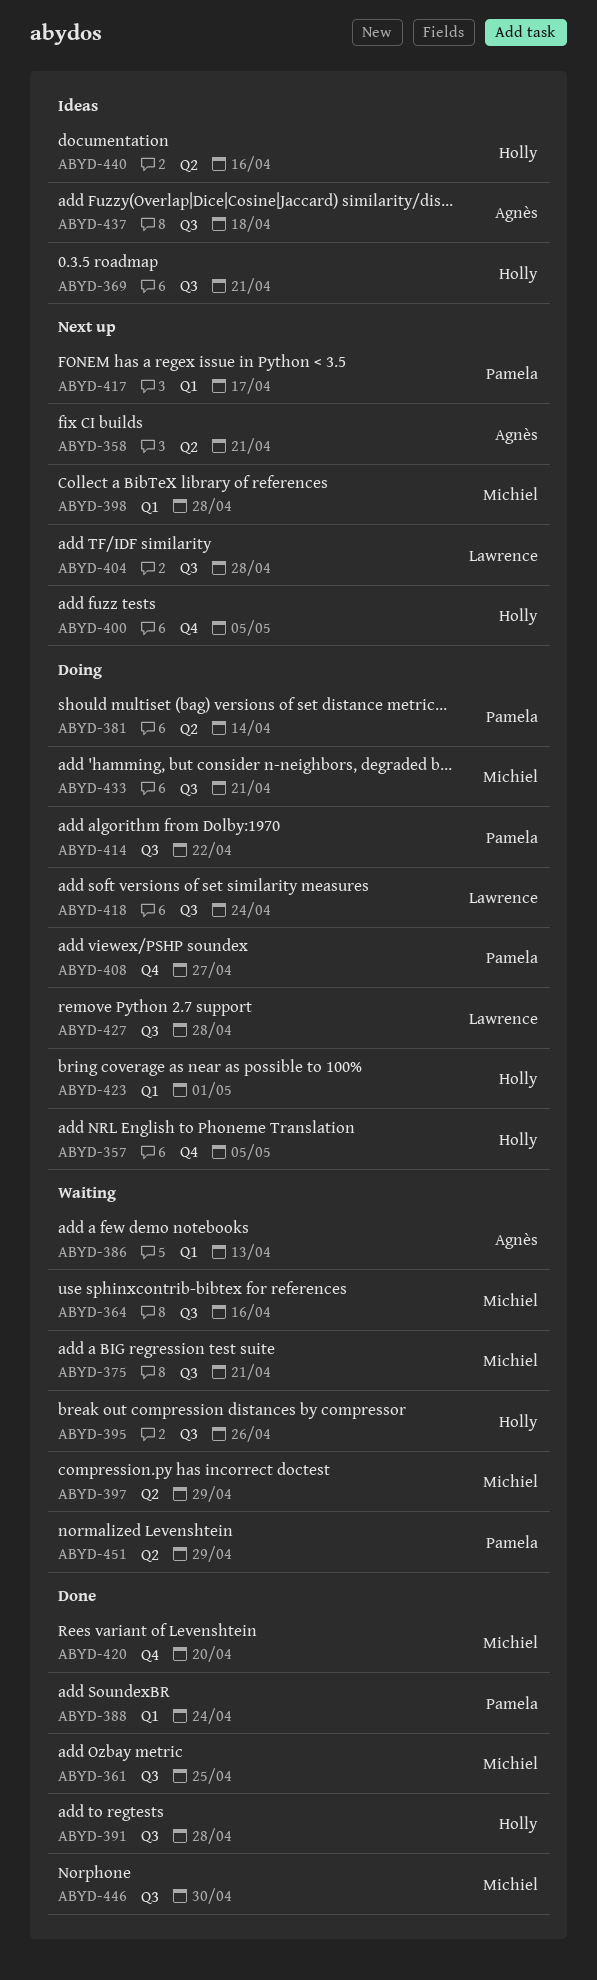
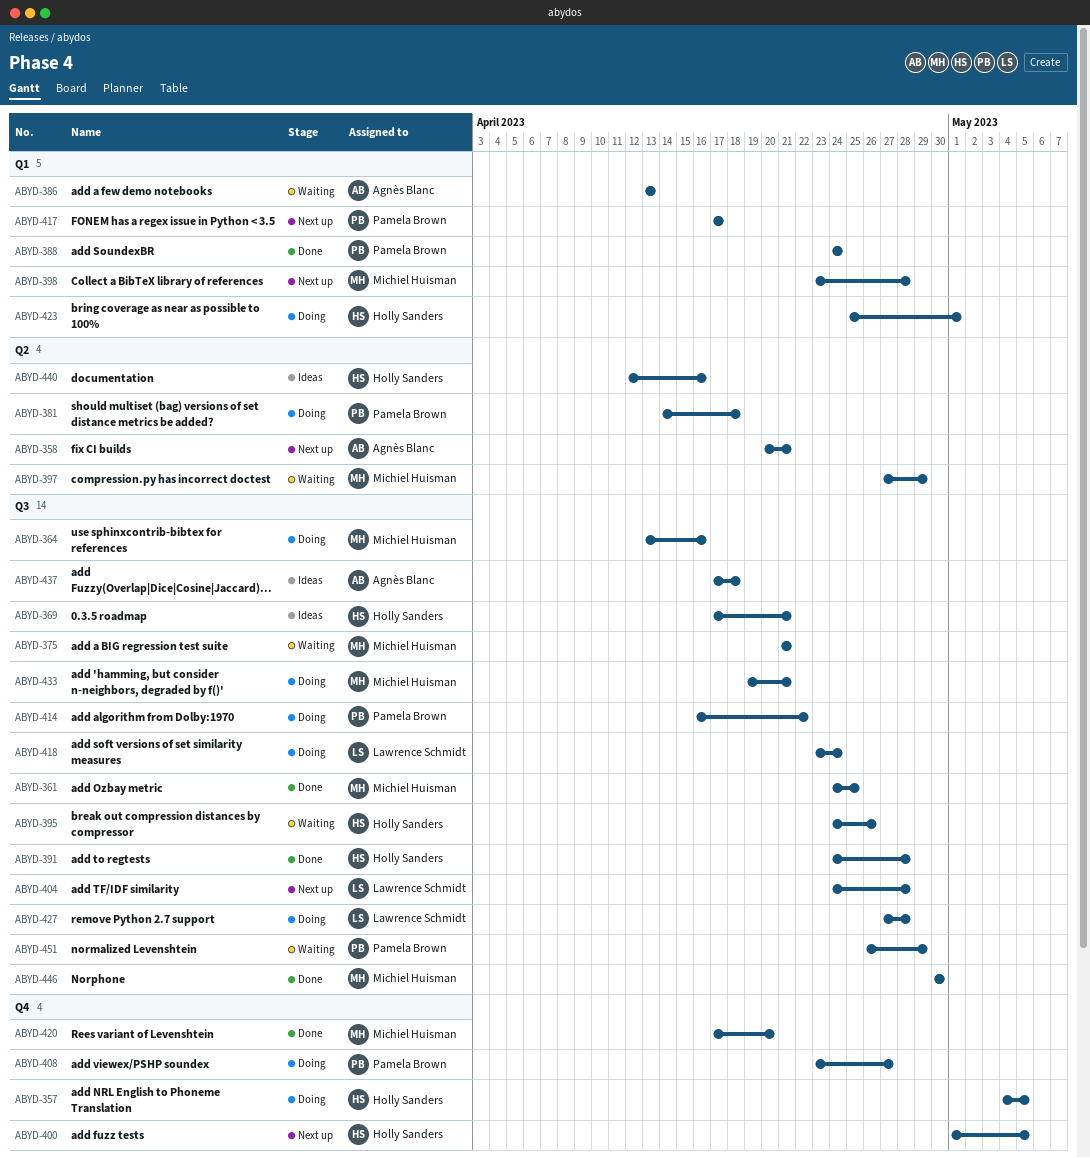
ABYD-364, status: Waiting -> Doing
ABYD-381, due: Apr 14 -> Apr 18
ABYD-451, label: Q2 -> Q3

